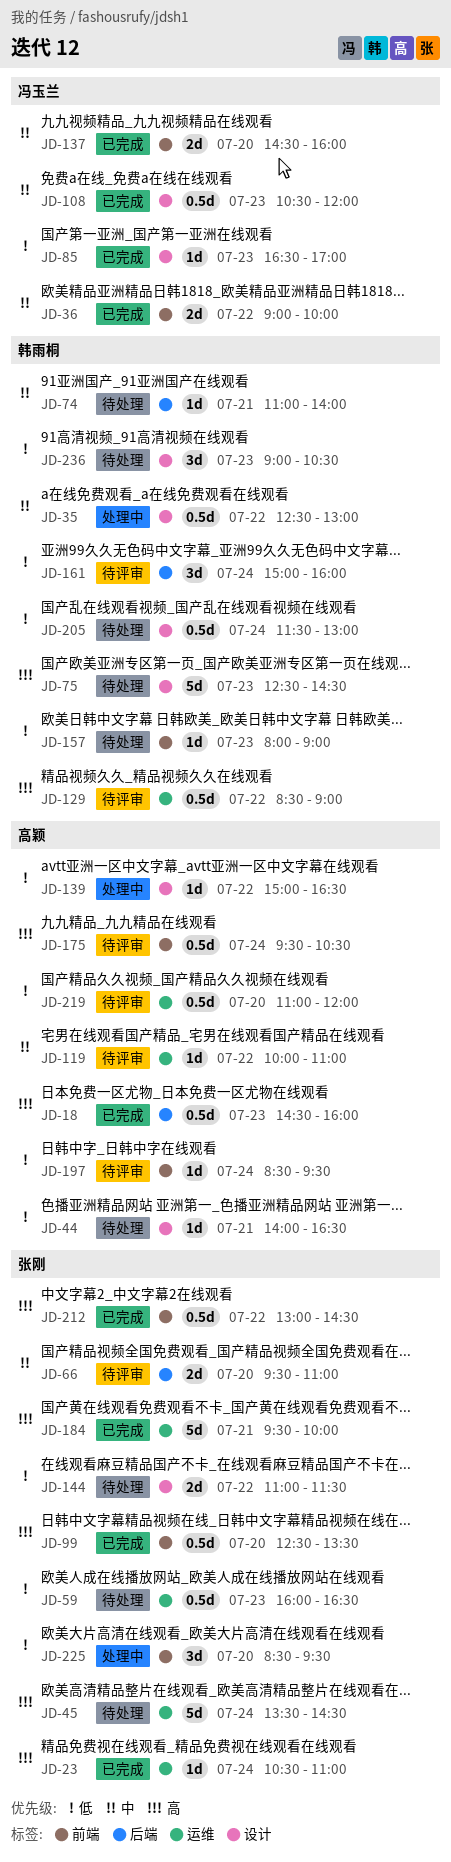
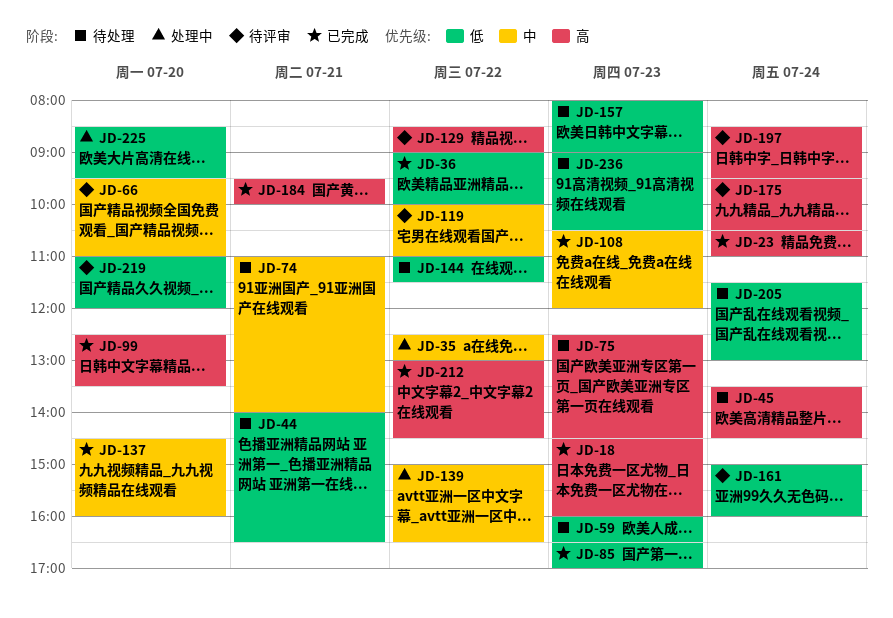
JD-36, priority: 中 -> 低
JD-139, priority: 低 -> 中
JD-197, priority: 低 -> 高

